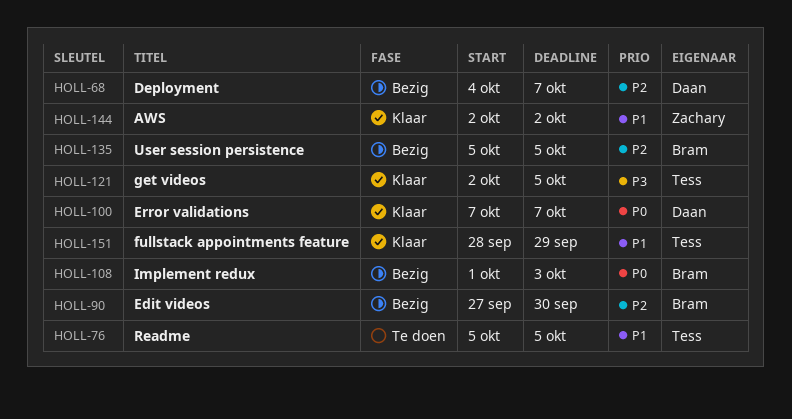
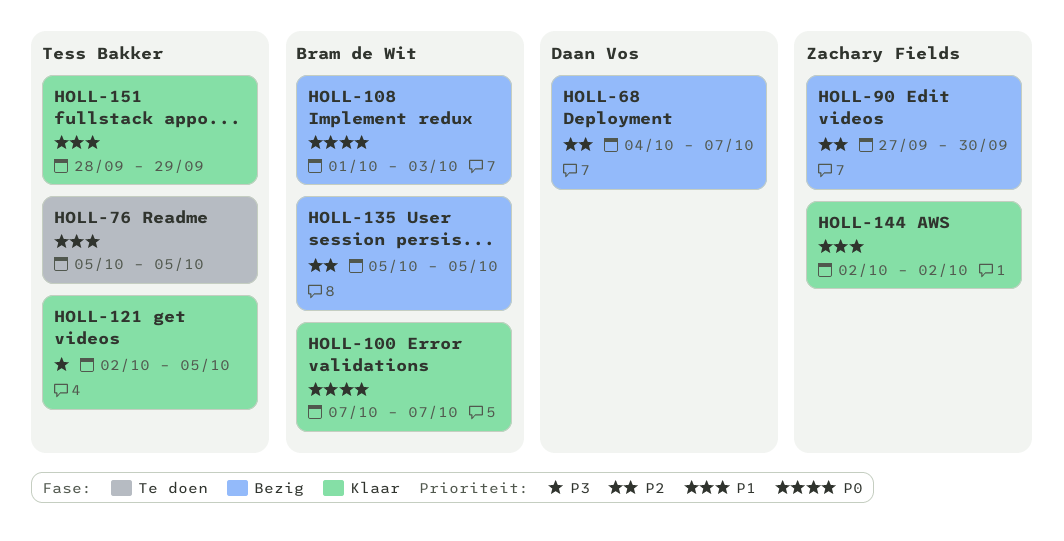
HOLL-90, owner: Bram de Wit -> Zachary Fields
HOLL-100, owner: Daan Vos -> Bram de Wit

